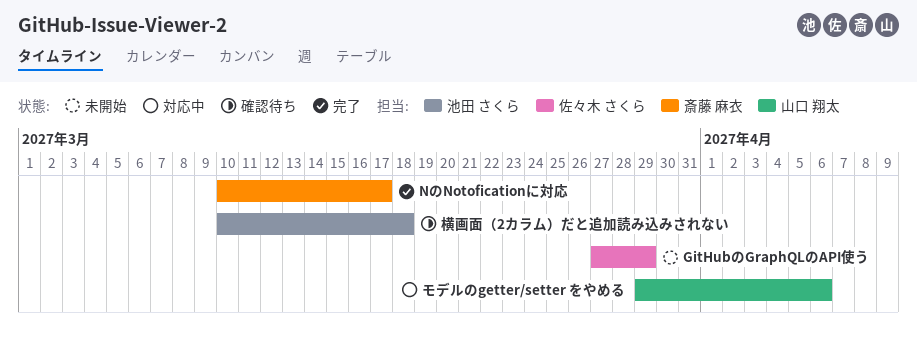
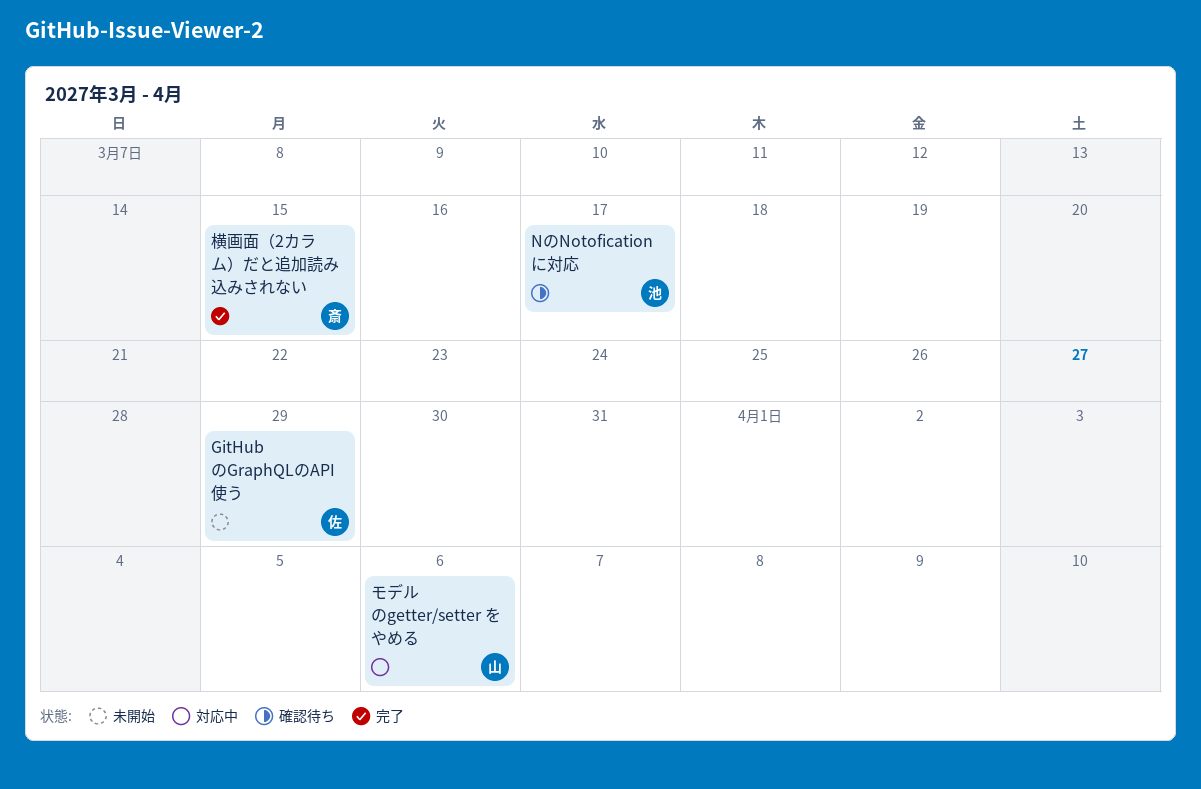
NのNotoficationに対応, status: 完了 -> 確認待ち
NのNotoficationに対応, owner: 斎藤 麻衣 -> 池田 さくら
横画面（2カラム）だと追加読み込みされない, status: 確認待ち -> 完了
横画面（2カラム）だと追加読み込みされない, owner: 池田 さくら -> 斎藤 麻衣
横画面（2カラム）だと追加読み込みされない, due: Mar 18 -> Mar 15

